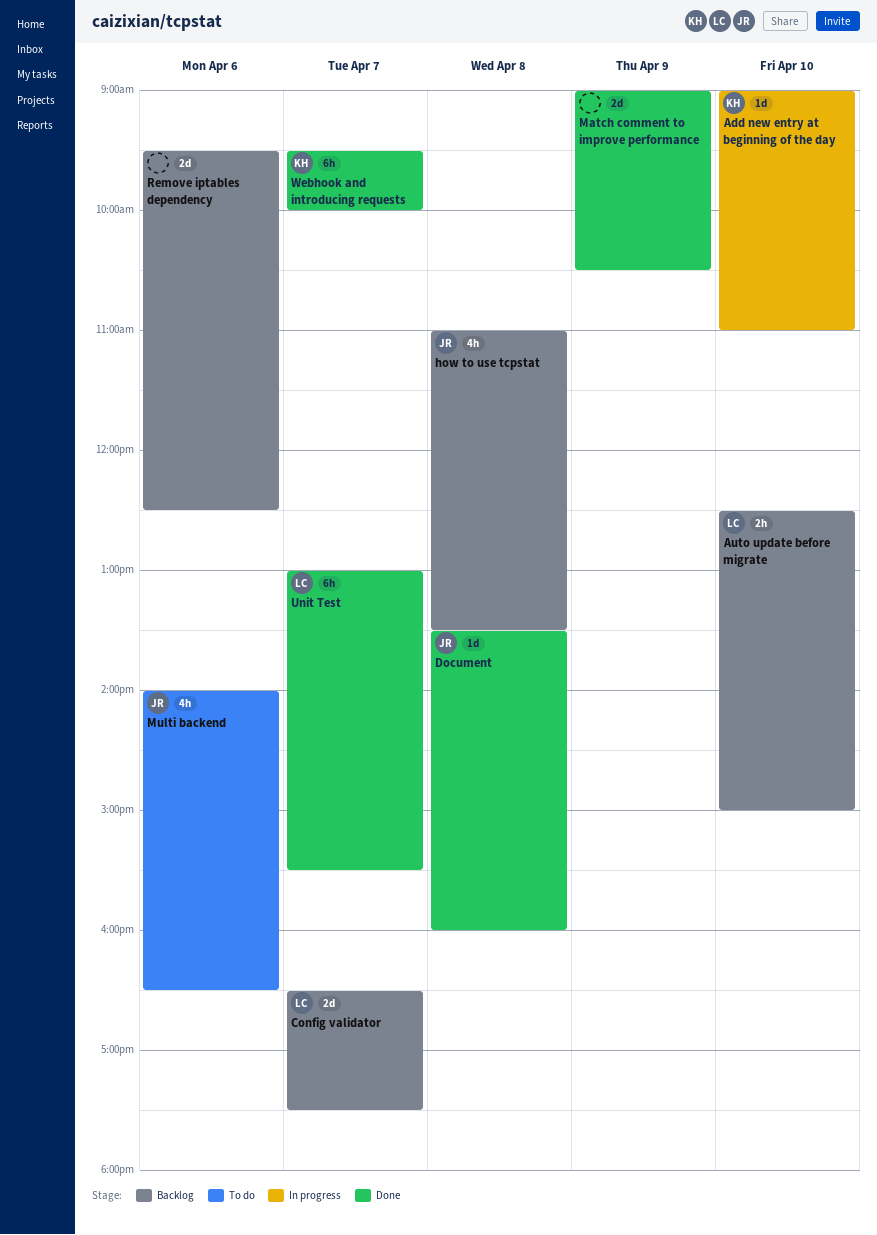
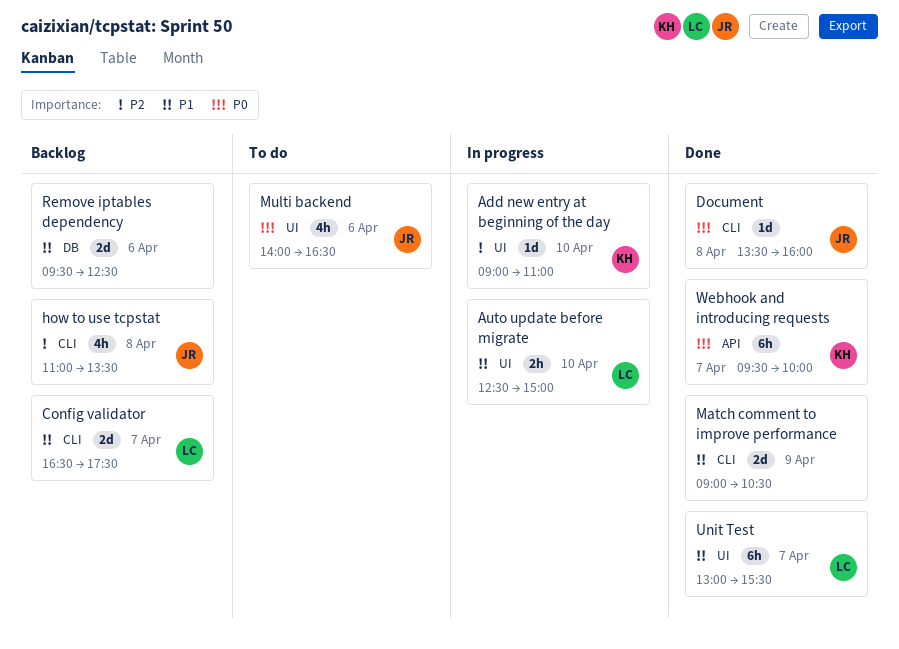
Auto update before migrate, status: Backlog -> In progress

